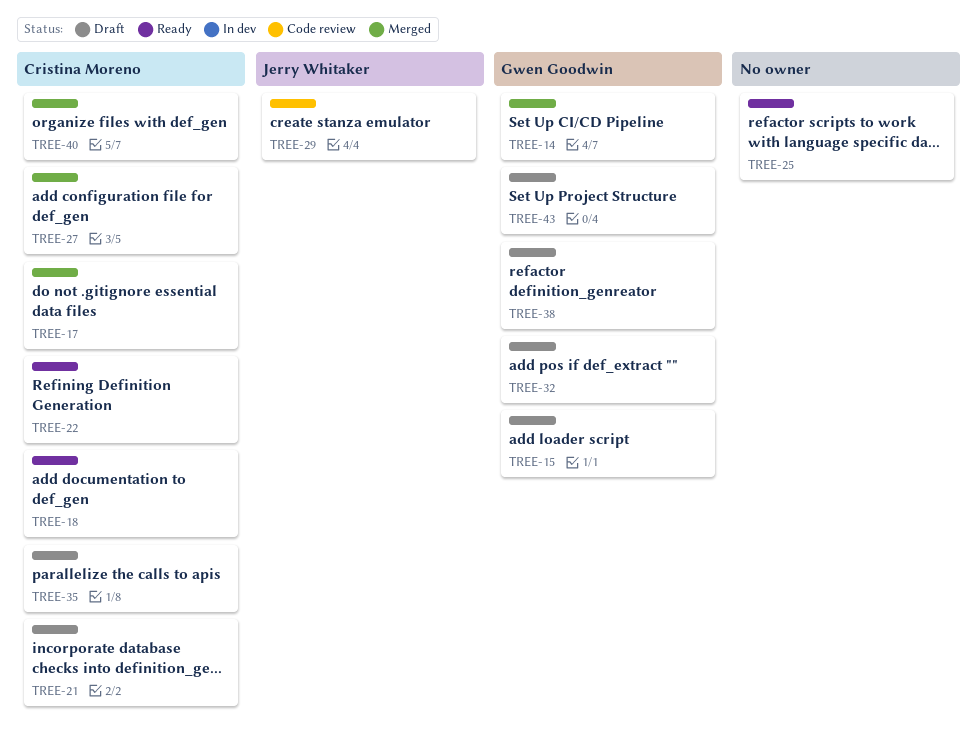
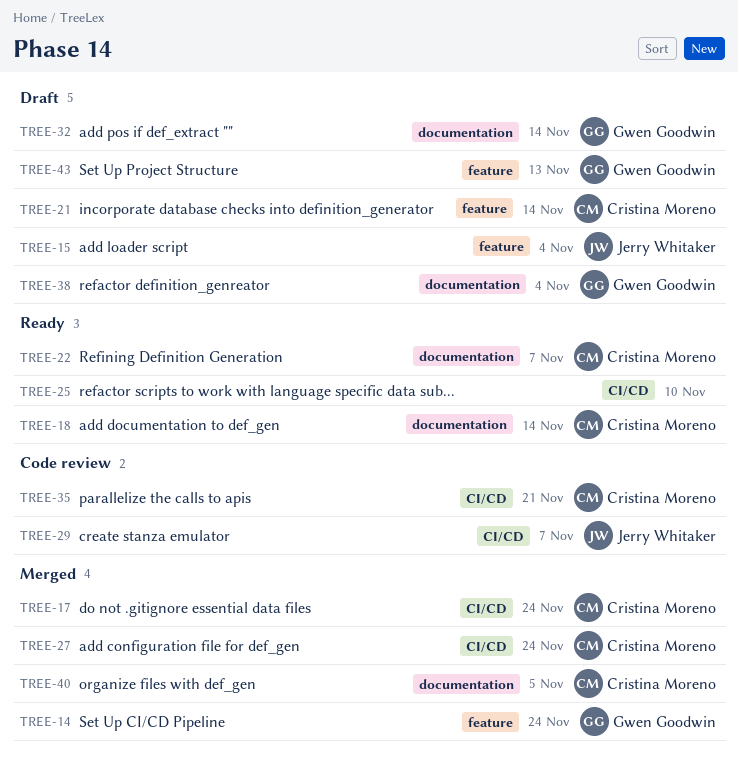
TREE-15, owner: Gwen Goodwin -> Jerry Whitaker
TREE-35, status: Draft -> Code review

